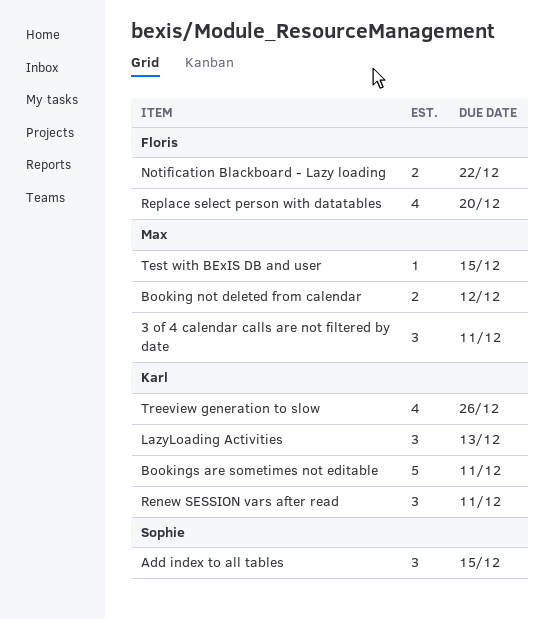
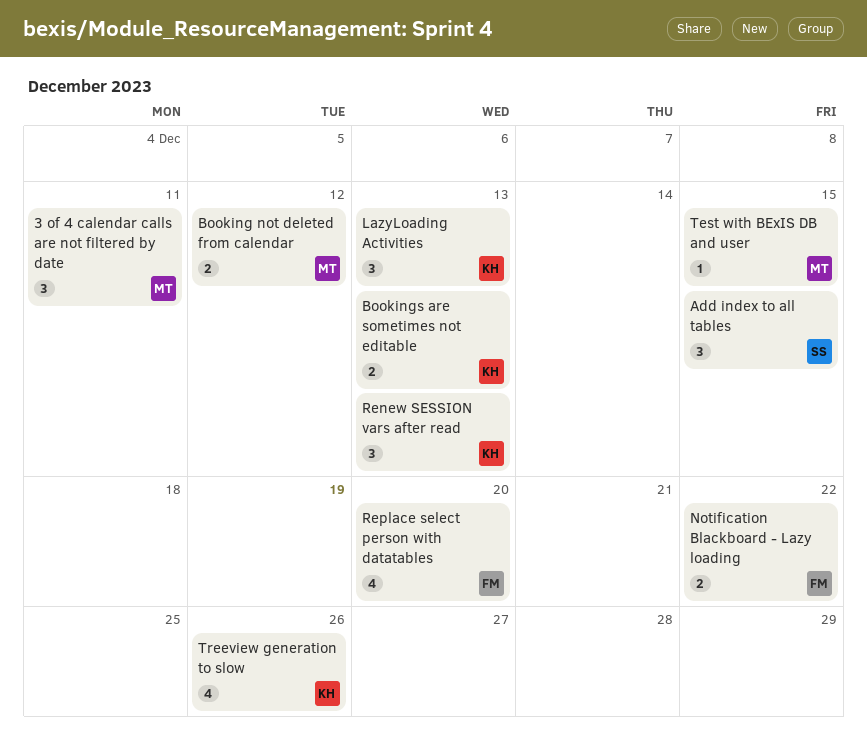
Bookings are sometimes not editable, estimate: 5 -> 2
Bookings are sometimes not editable, due: Dec 11 -> Dec 13
Renew SESSION vars after read, due: Dec 11 -> Dec 13

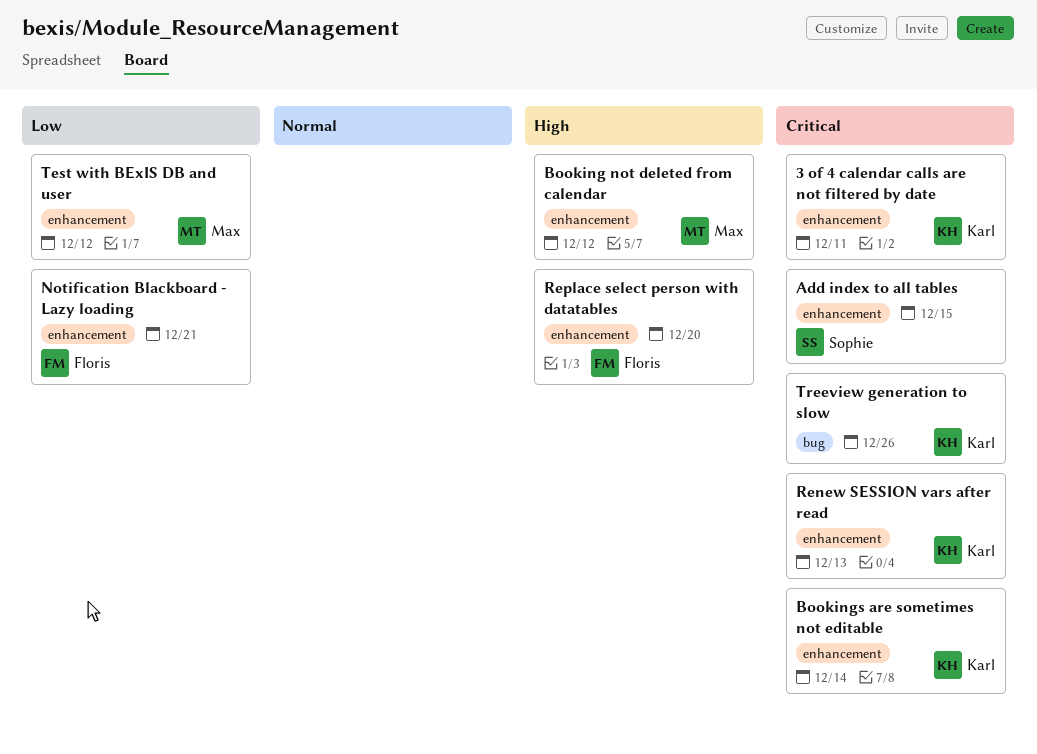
3 of 4 calendar calls are not filtered by date, owner: Max -> Karl
Bookings are sometimes not editable, due: Dec 13 -> Dec 14
LazyLoading Activities: present -> none
Notification Blackboard - Lazy loading, due: Dec 22 -> Dec 21
Test with BExIS DB and user, due: Dec 15 -> Dec 12

